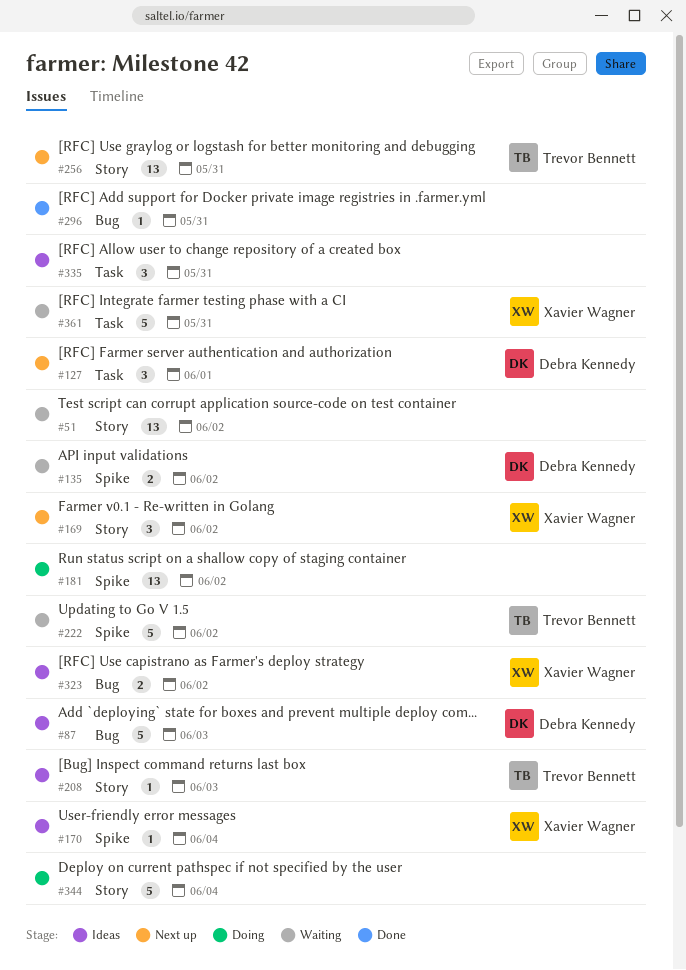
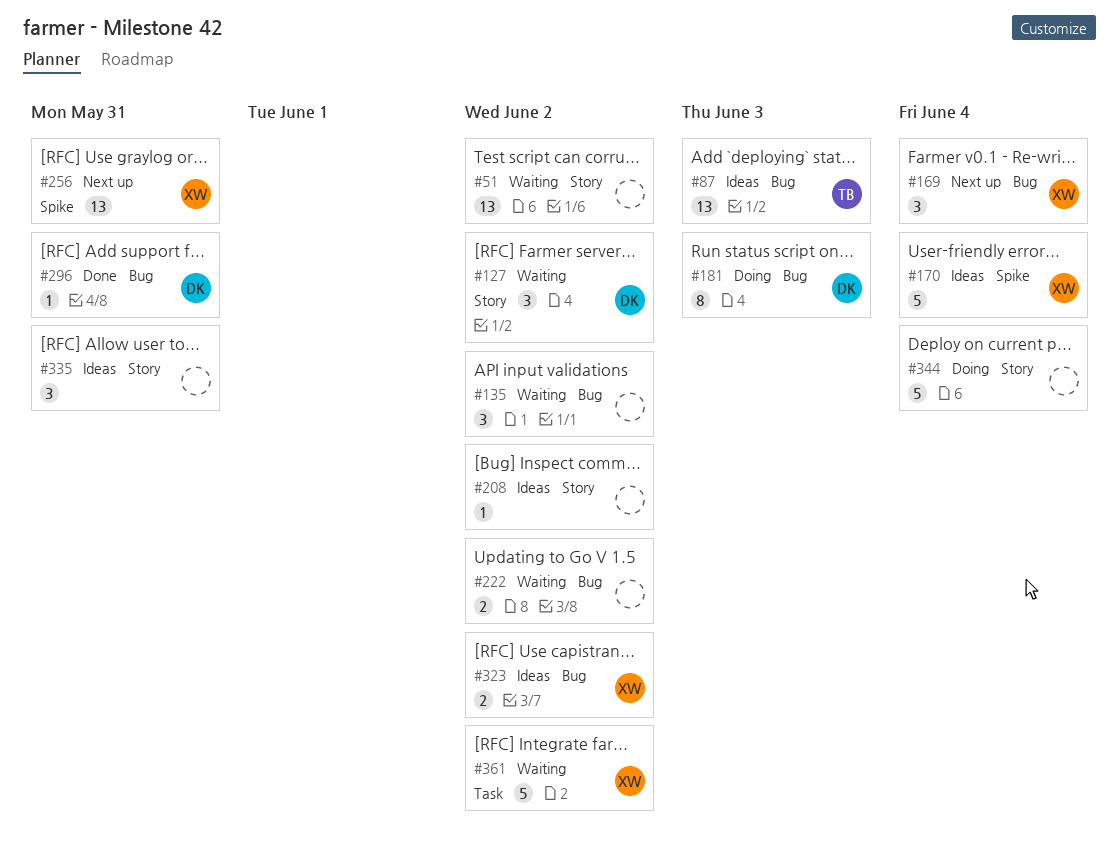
#87, owner: Debra Kennedy -> Trevor Bennett
#87, estimate: 5 -> 13
#127, status: Next up -> Waiting
#127, label: Task -> Story
#127, due: Jun 1 -> Jun 2
#135, owner: Debra Kennedy -> none
#135, label: Spike -> Bug
#135, estimate: 2 -> 3
#169, label: Story -> Bug
#169, due: Jun 2 -> Jun 4
#170, estimate: 1 -> 5
#181, owner: none -> Debra Kennedy
#181, label: Spike -> Bug
#181, estimate: 13 -> 8
#181, due: Jun 2 -> Jun 3
#208, owner: Trevor Bennett -> none
#208, due: Jun 3 -> Jun 2
#222, owner: Trevor Bennett -> none
#222, label: Spike -> Bug
#222, estimate: 5 -> 2
#256, owner: Trevor Bennett -> Xavier Wagner
#256, label: Story -> Spike
#296, owner: none -> Debra Kennedy
#335, label: Task -> Story
#361, due: May 31 -> Jun 2

